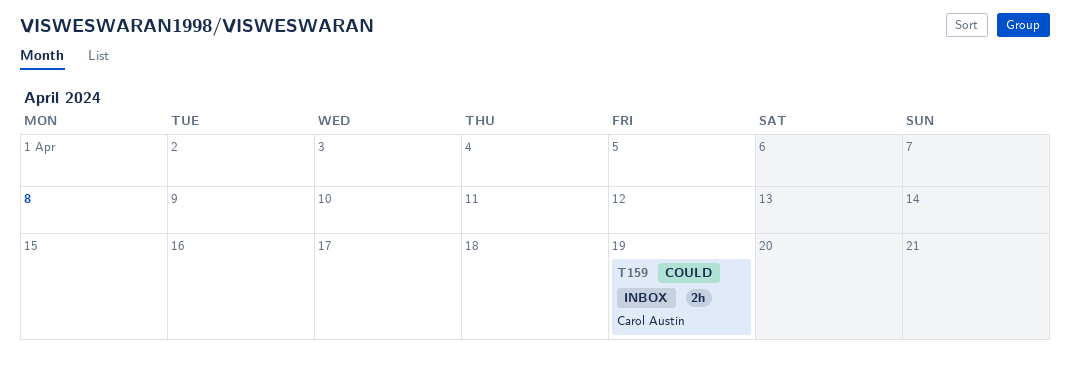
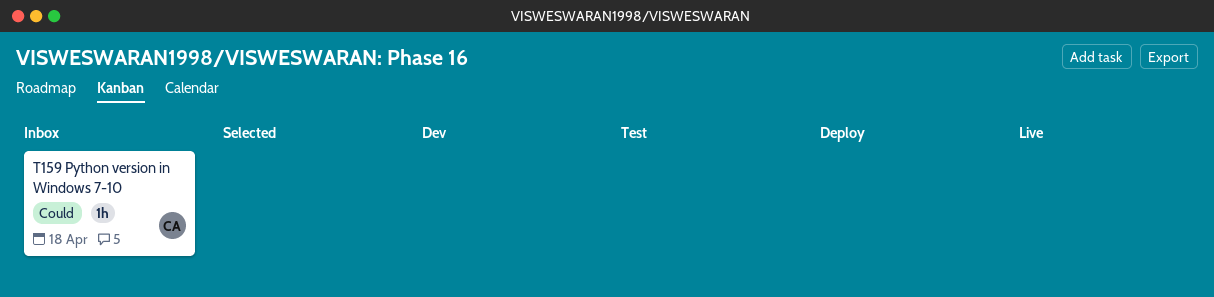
T159, estimate: 2h -> 1h
T159, due: Apr 19 -> Apr 18

